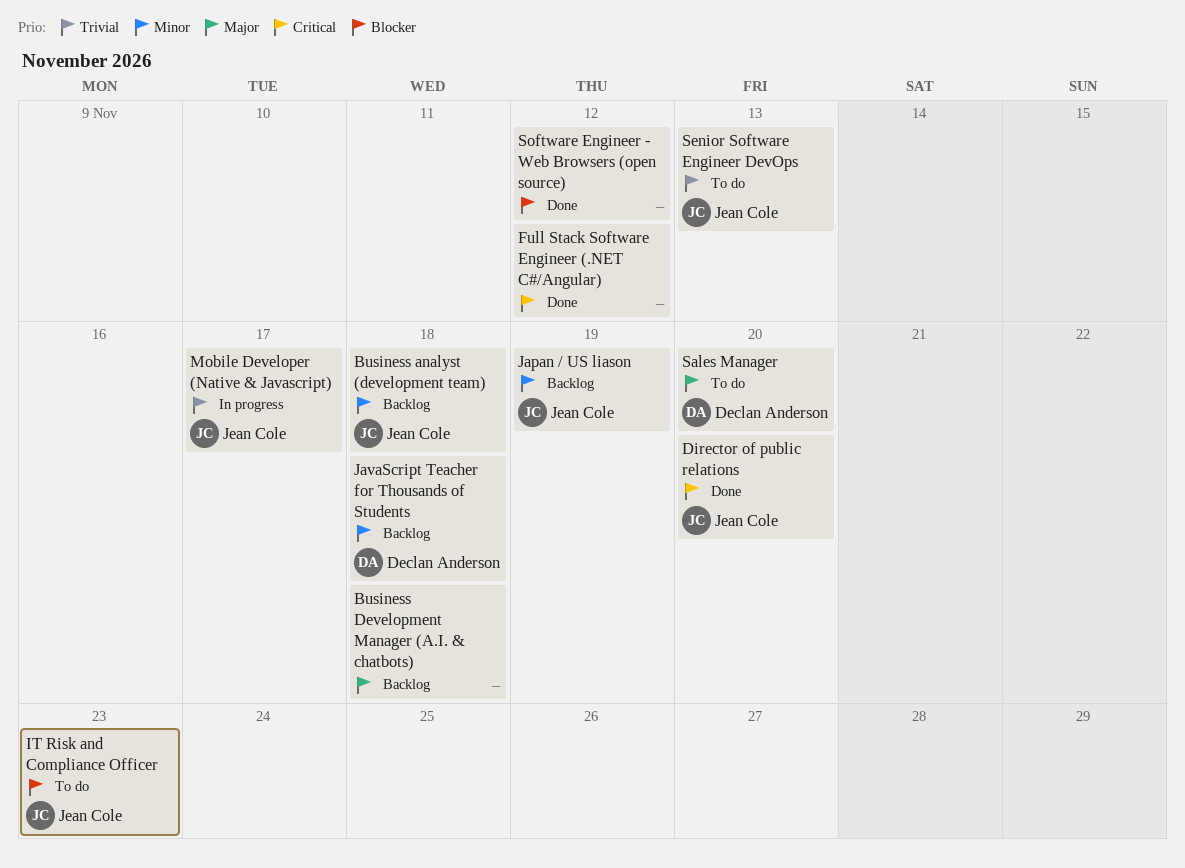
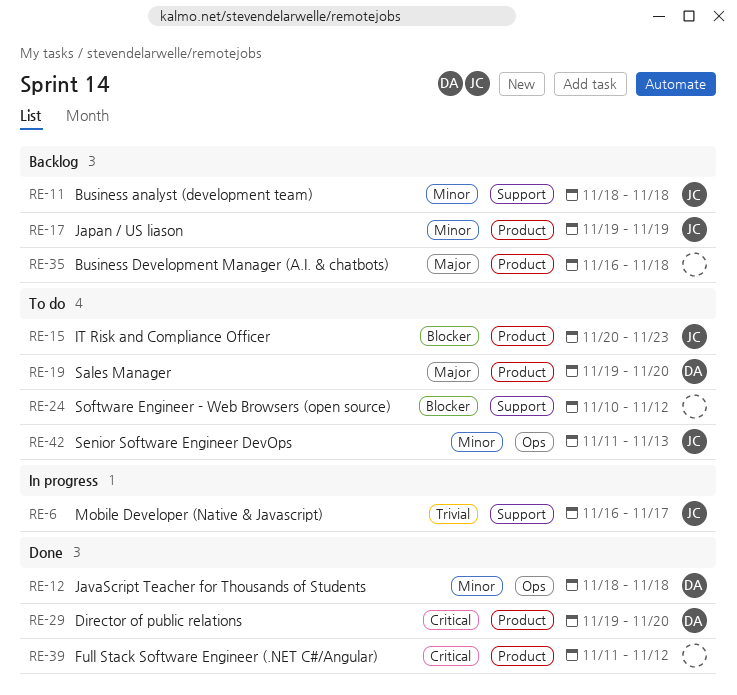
Director of public relations, owner: Jean Cole -> Declan Anderson
JavaScript Teacher for Thousands of Students, status: Backlog -> Done
Senior Software Engineer DevOps, priority: Trivial -> Minor
Software Engineer - Web Browsers (open source), status: Done -> To do

